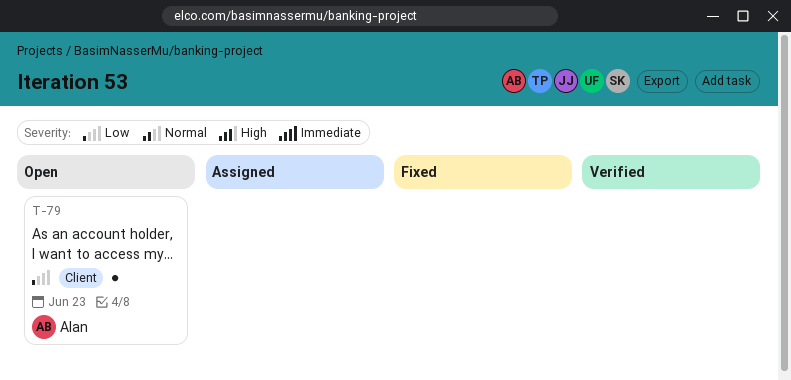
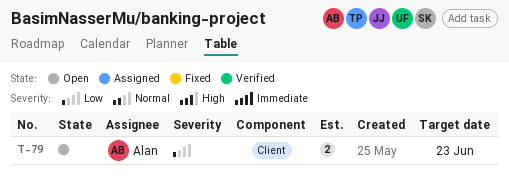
T-79, estimate: 1 -> 2

